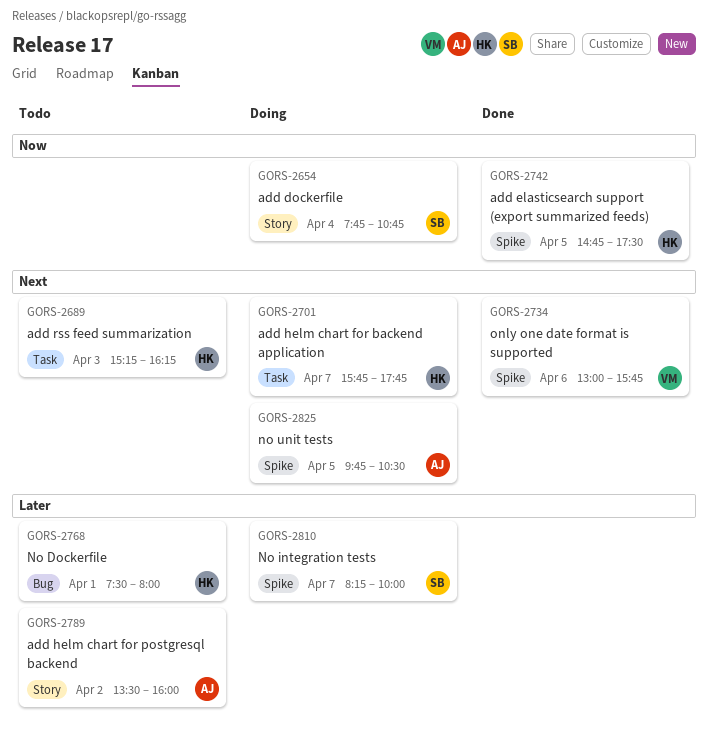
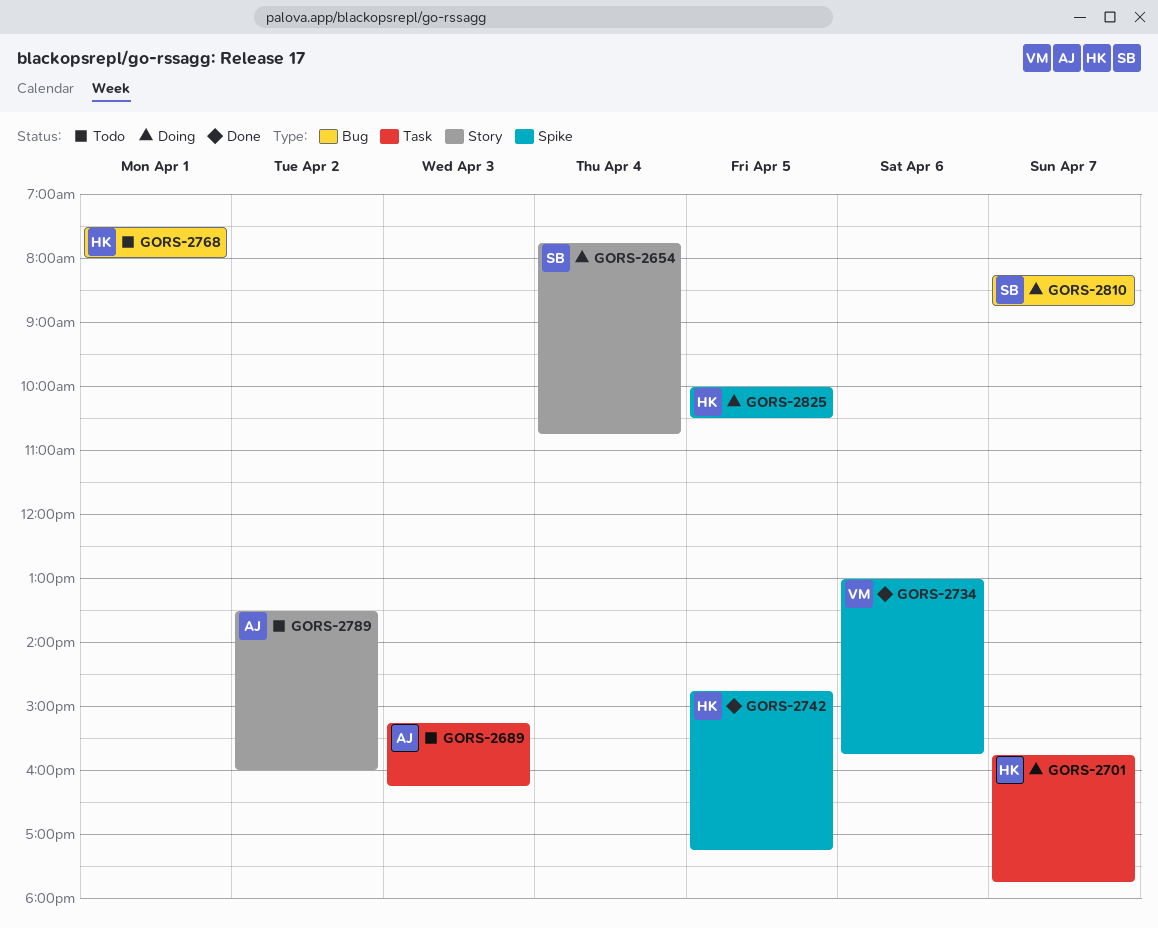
GORS-2689, owner: HK -> AJ
GORS-2742, ends: 17:30 -> 17:15
GORS-2810, label: Spike -> Bug
GORS-2810, ends: 10:00 -> 08:45
GORS-2825, owner: AJ -> HK
GORS-2825, begins: 09:45 -> 10:00

